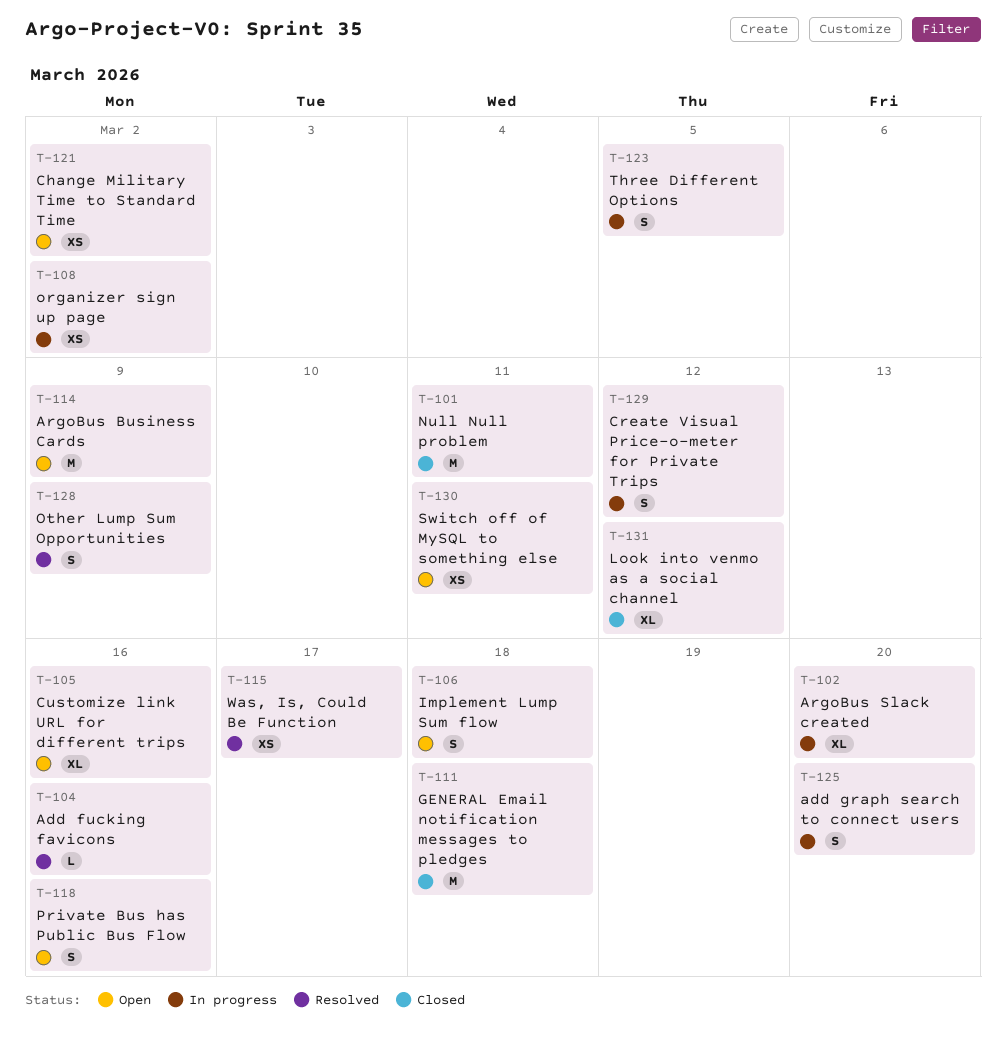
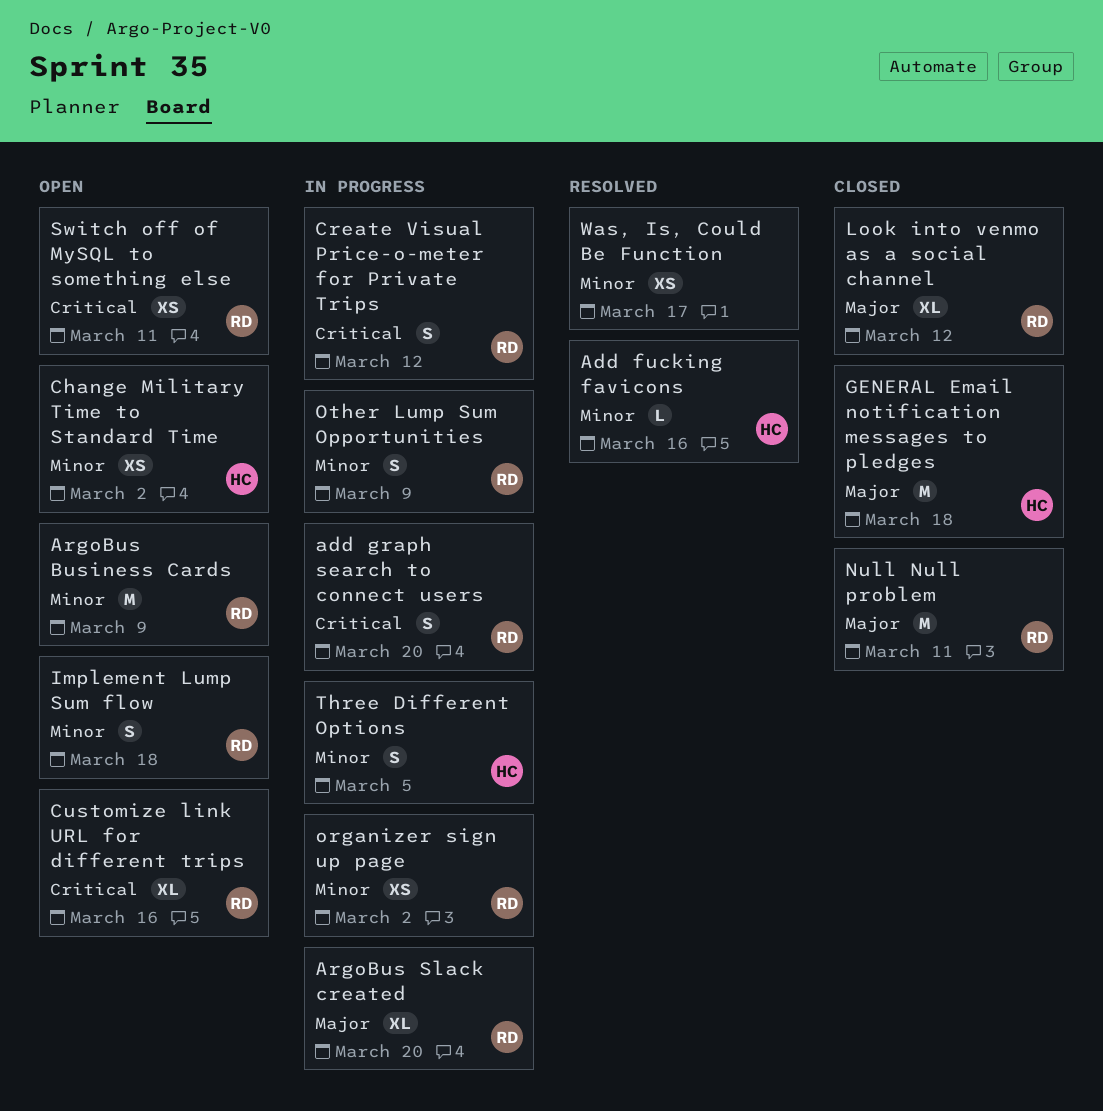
Other Lump Sum Opportunities, status: Resolved -> In progress
Private Bus has Public Bus Flow: present -> none

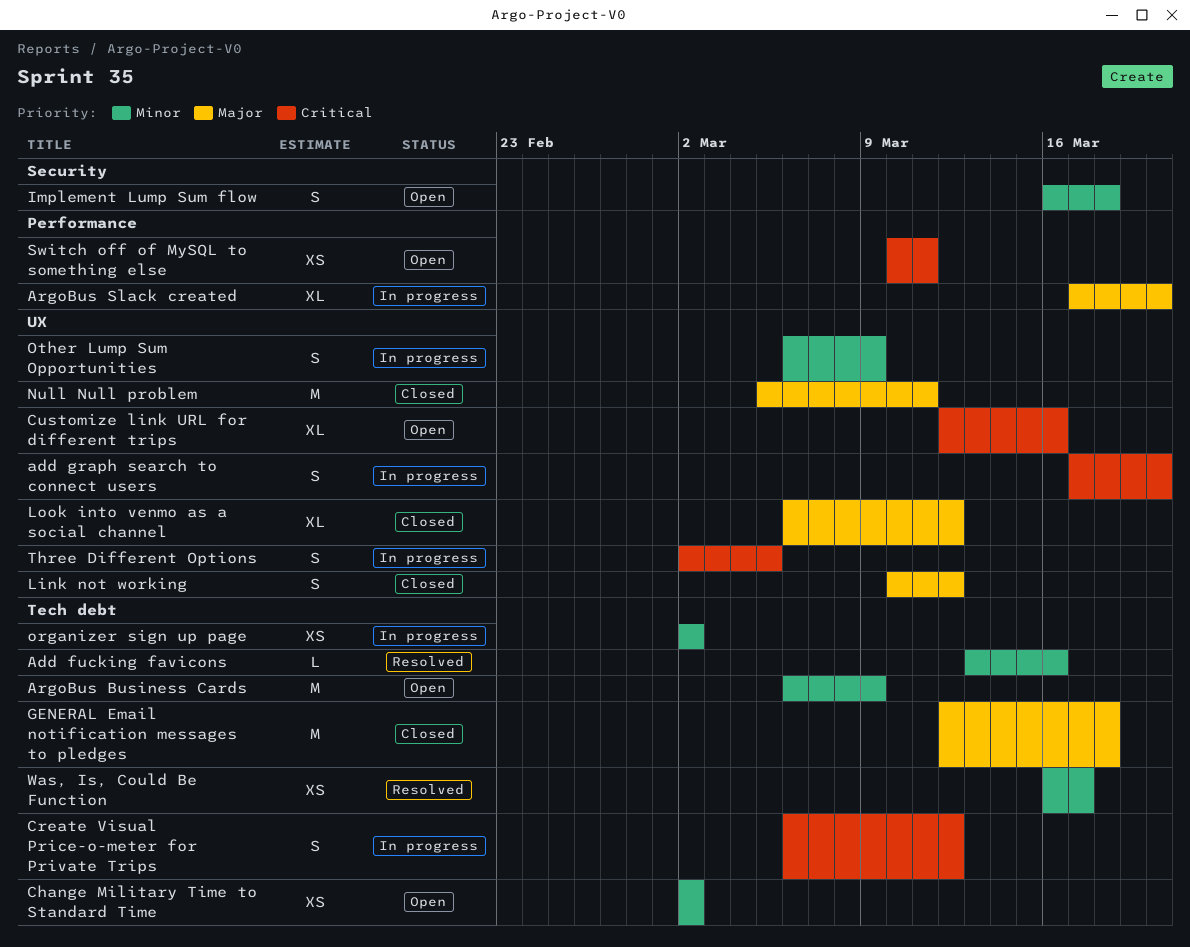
Link not working: none -> present
Three Different Options, priority: Minor -> Critical

